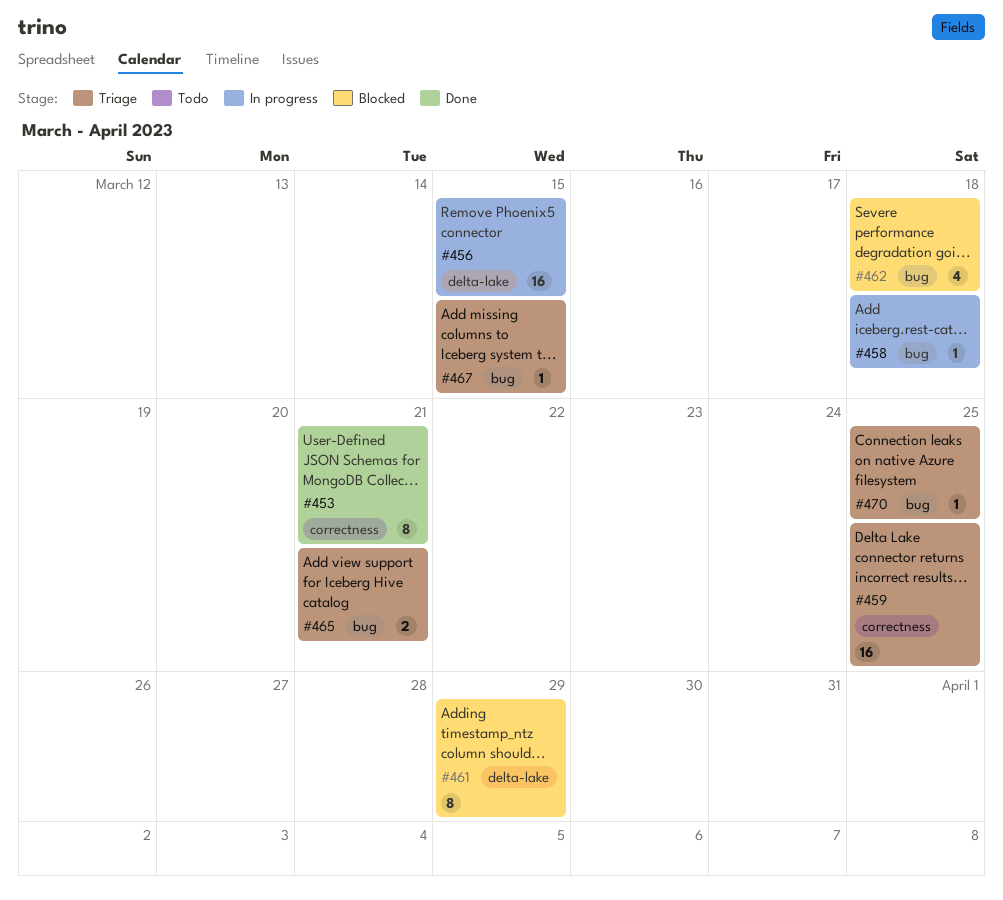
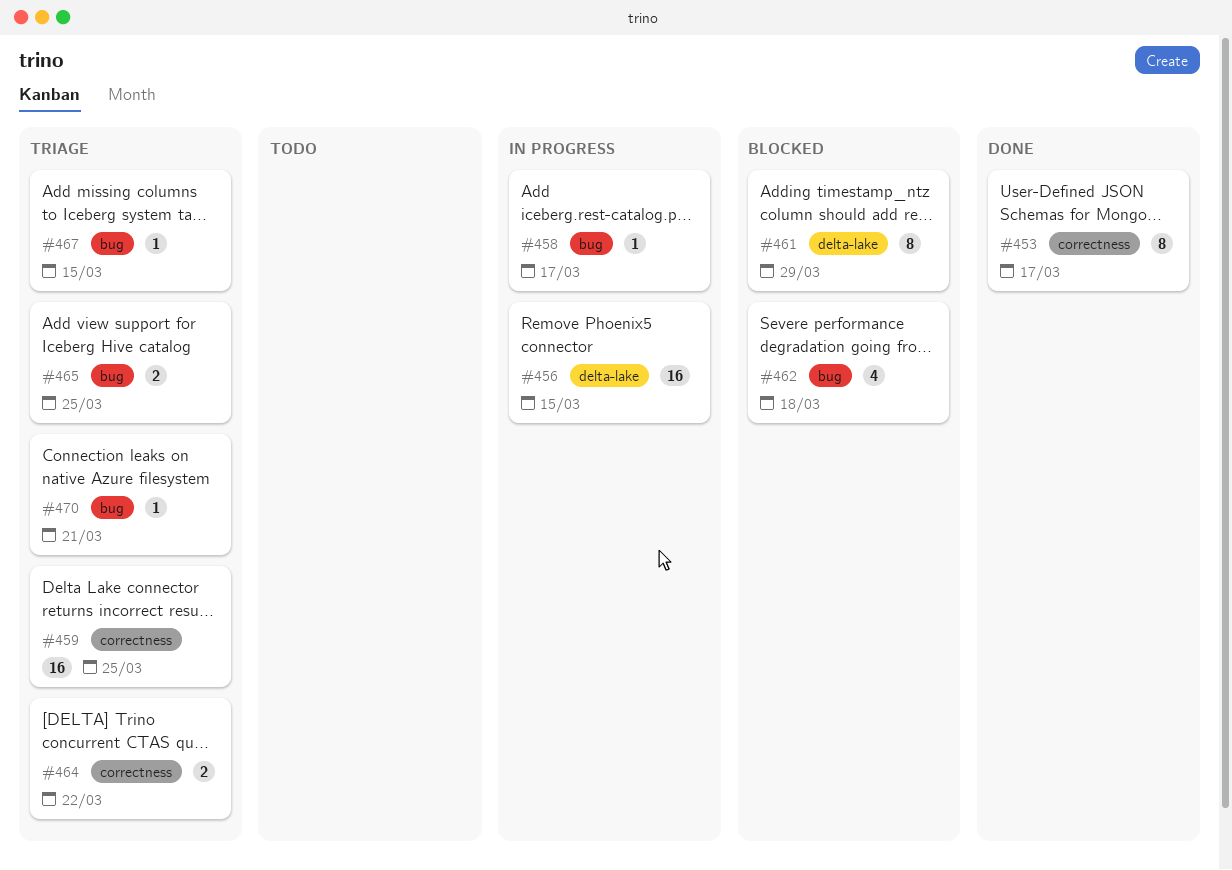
#453, due: Mar 21 -> Mar 17
#458, due: Mar 18 -> Mar 17
#464: none -> present
#465, due: Mar 21 -> Mar 25
#470, due: Mar 25 -> Mar 21

